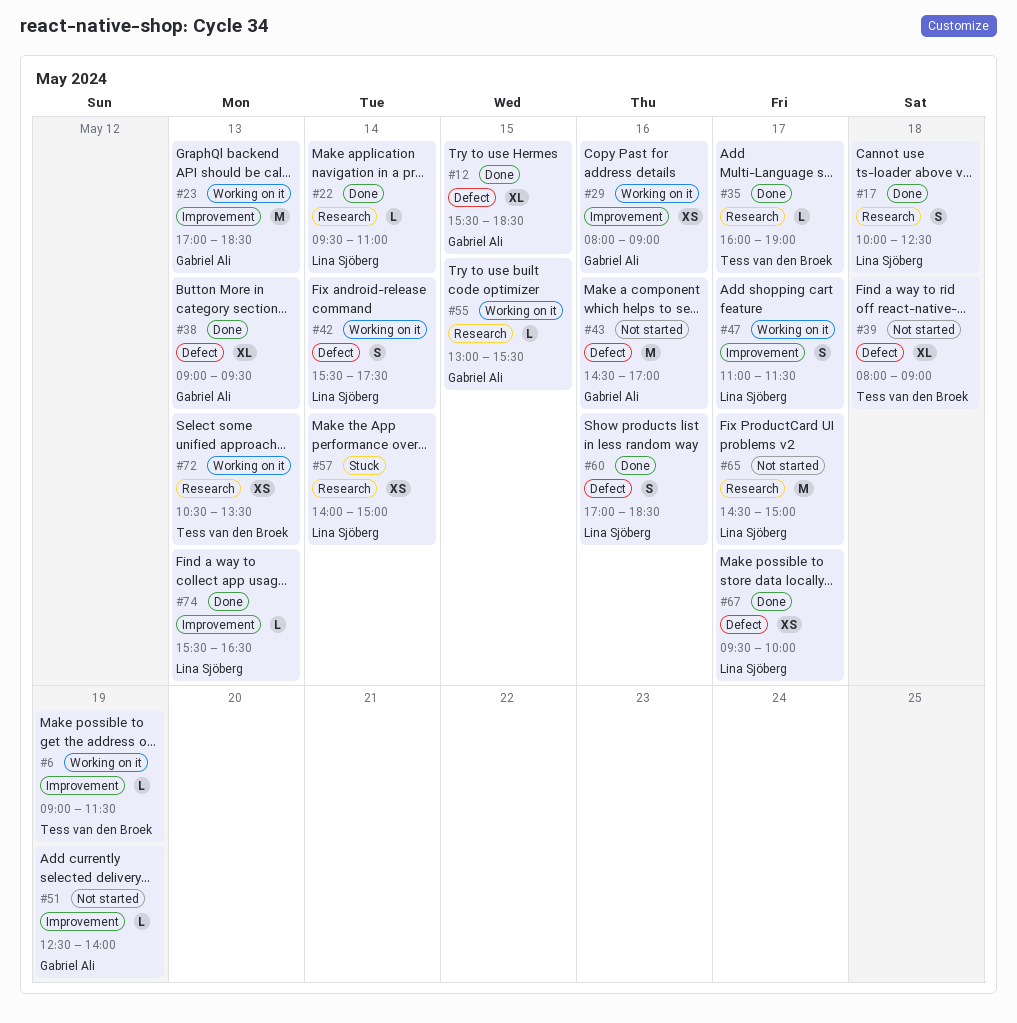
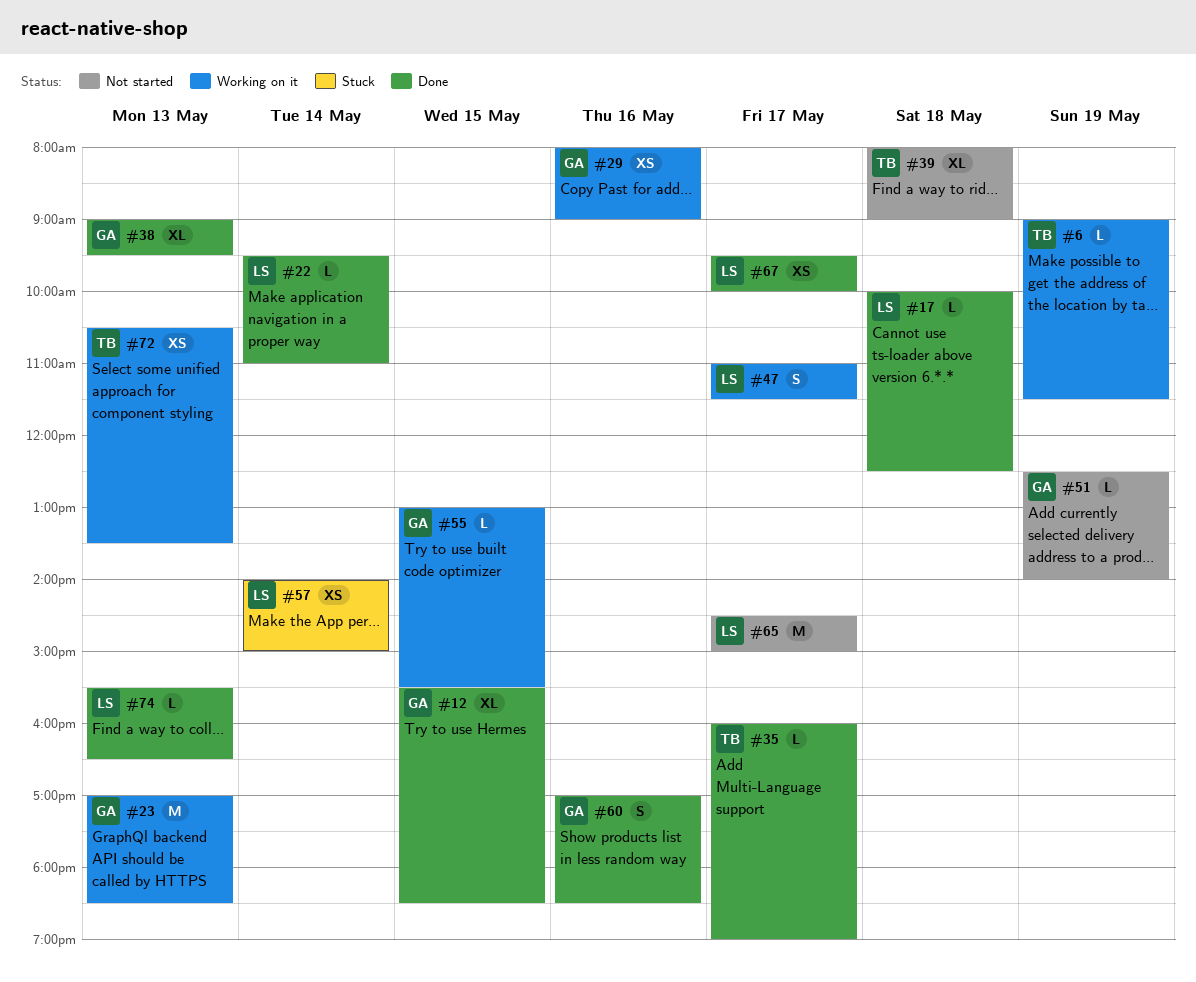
#17, estimate: S -> L
#42: present -> none
#43: present -> none
#60, owner: Lina Sjöberg -> Gabriel Ali

